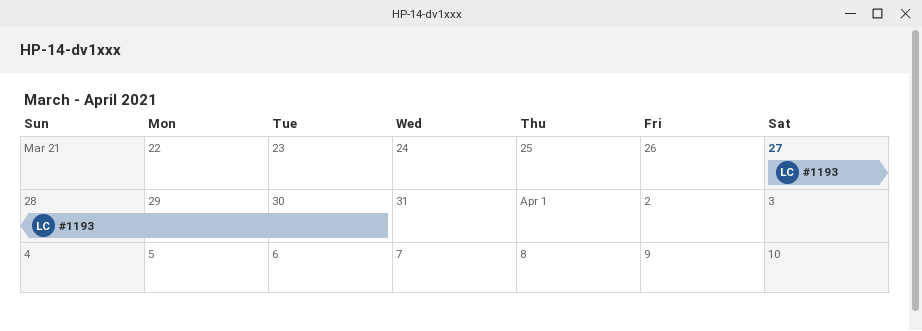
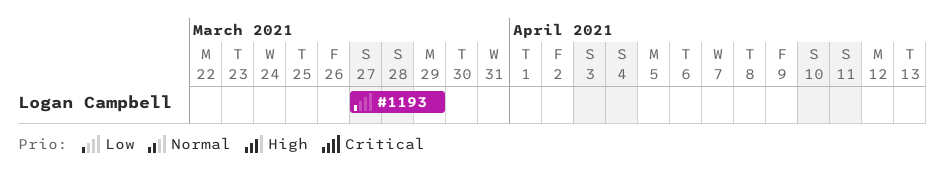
#1193, due: Mar 30 -> Mar 29

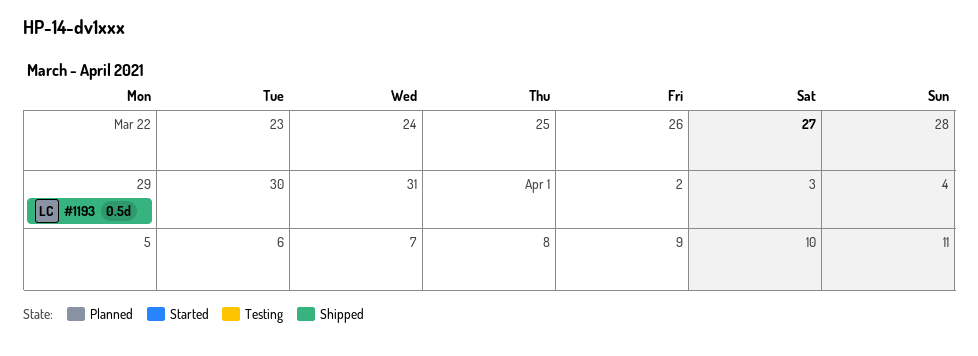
#1193, start: Mar 27 -> Mar 29

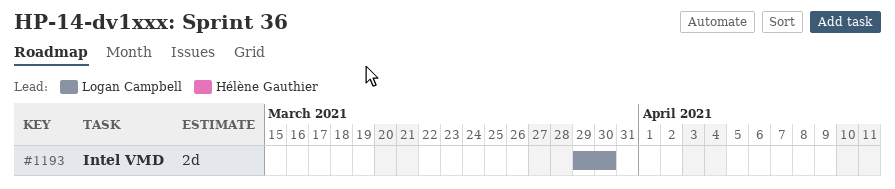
#1193, estimate: 0.5d -> 2d
#1193, due: Mar 29 -> Mar 30

